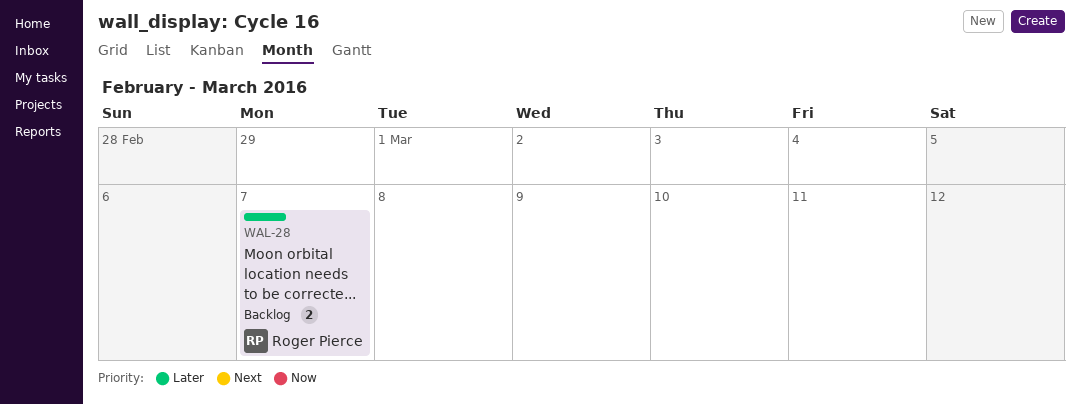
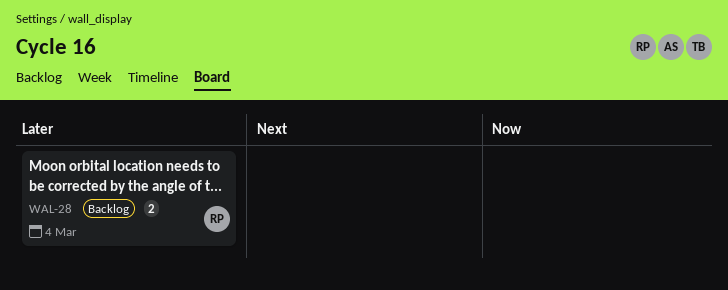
WAL-28, due: Mar 7 -> Mar 4

